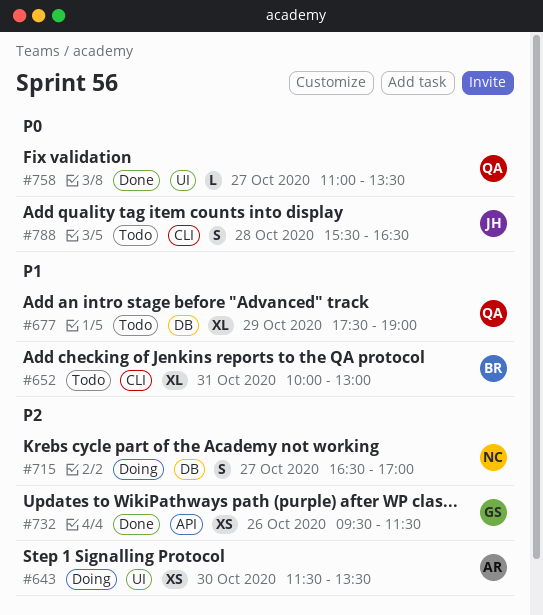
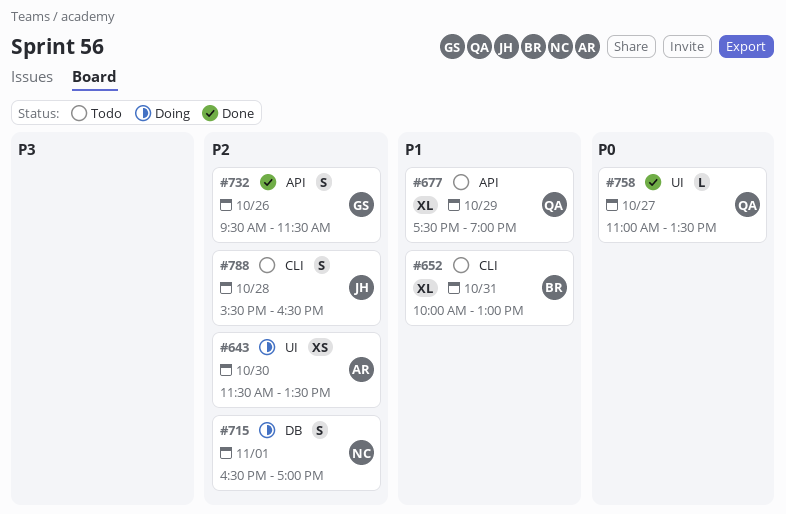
#677, label: DB -> API
#715, day: Oct 27 -> Nov 1
#732, estimate: XS -> S
#788, priority: P0 -> P2

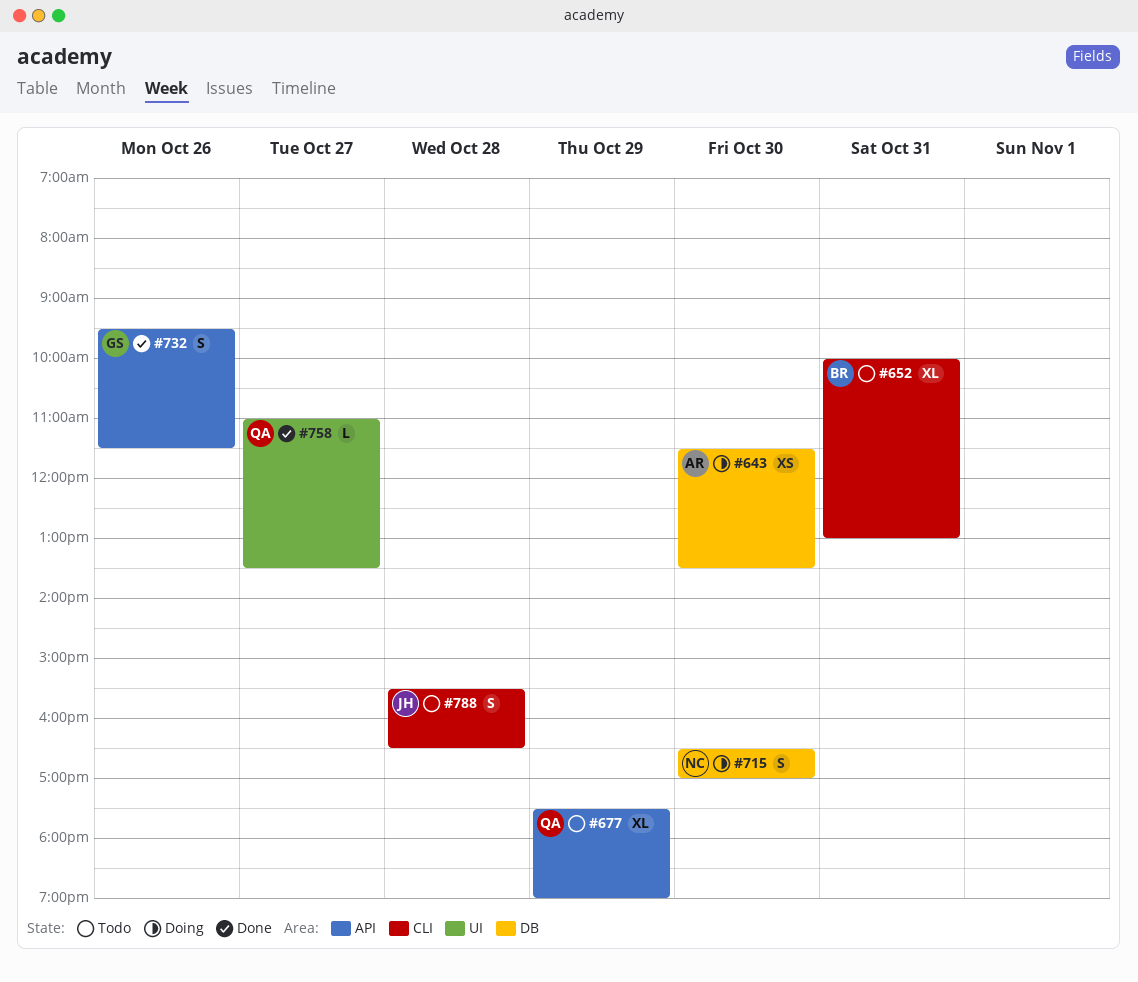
#643, label: UI -> DB
#715, day: Nov 1 -> Oct 30

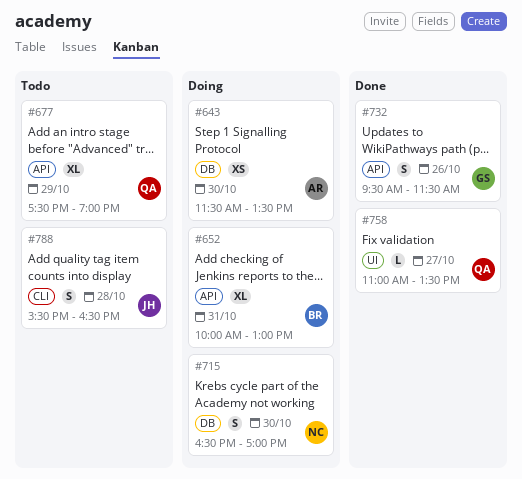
#652, status: Todo -> Doing
#652, label: CLI -> API

